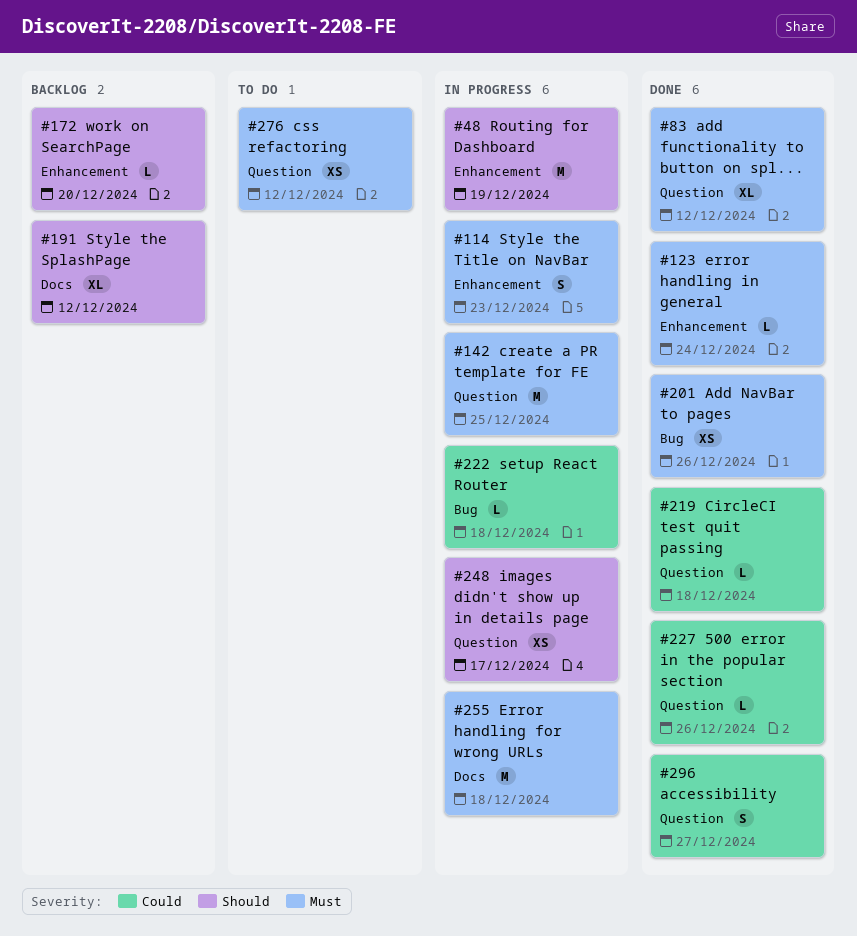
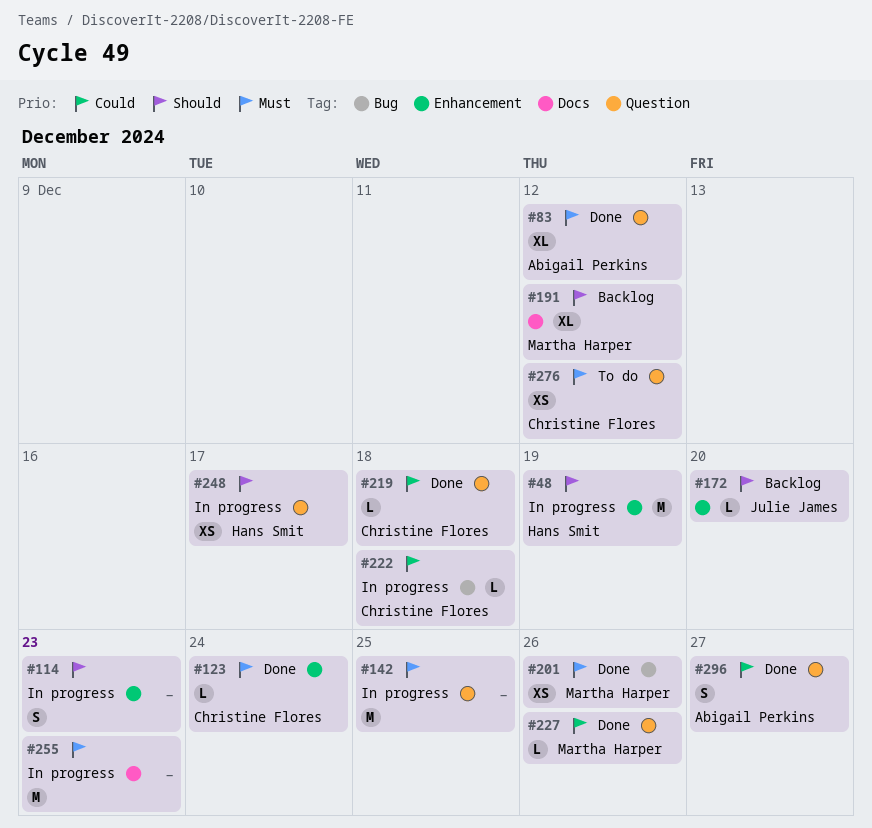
#114, priority: Must -> Should
#255, due: Dec 18 -> Dec 23

